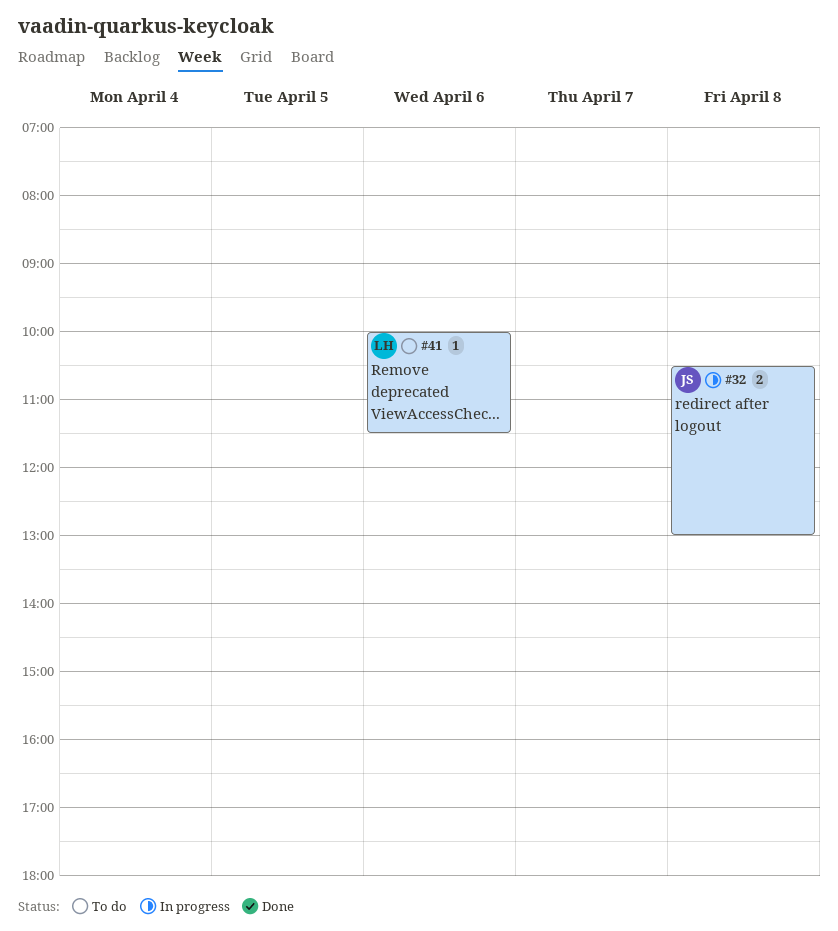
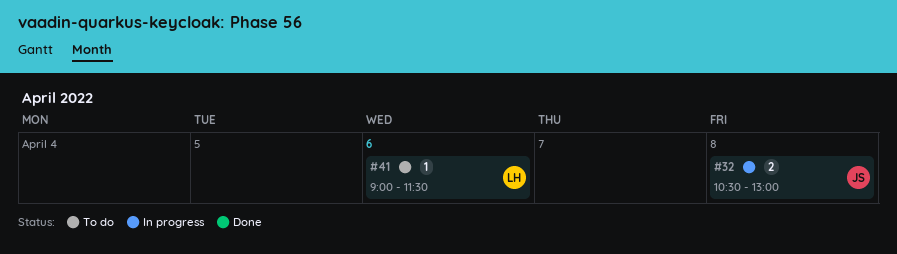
#41, begins: 10:00 -> 09:00

